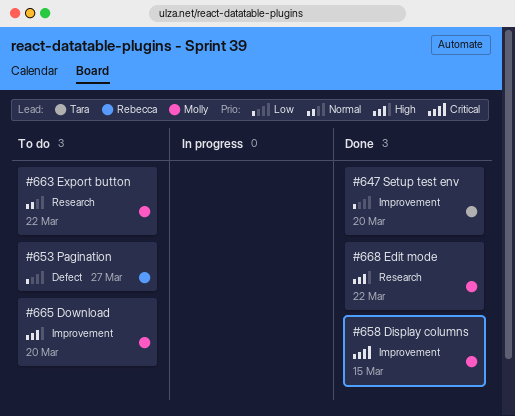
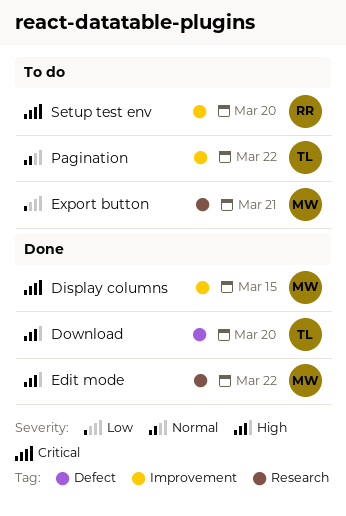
Download, status: To do -> Done
Download, owner: Molly -> Tara
Download, label: Improvement -> Defect
Export button, priority: Normal -> Low
Export button, due: Mar 22 -> Mar 21
Pagination, owner: Rebecca -> Tara
Pagination, priority: Low -> Normal
Pagination, label: Defect -> Improvement
Pagination, due: Mar 27 -> Mar 22
Setup test env, status: Done -> To do
Setup test env, owner: Tara -> Rebecca
Setup test env, priority: Low -> Critical

